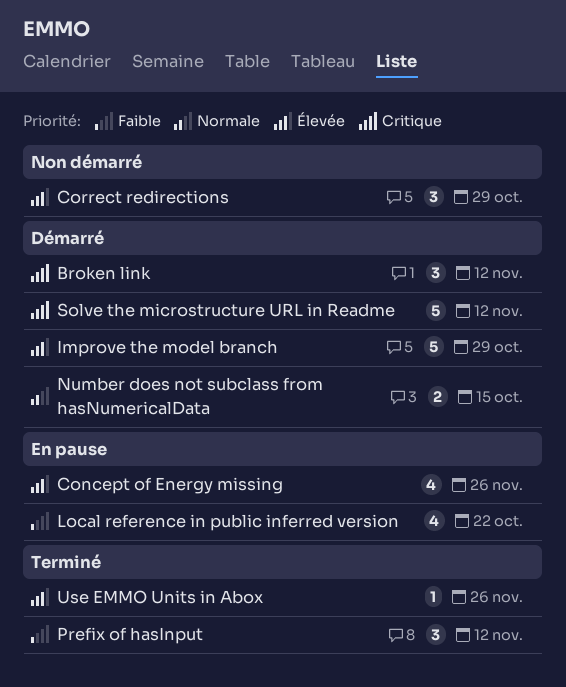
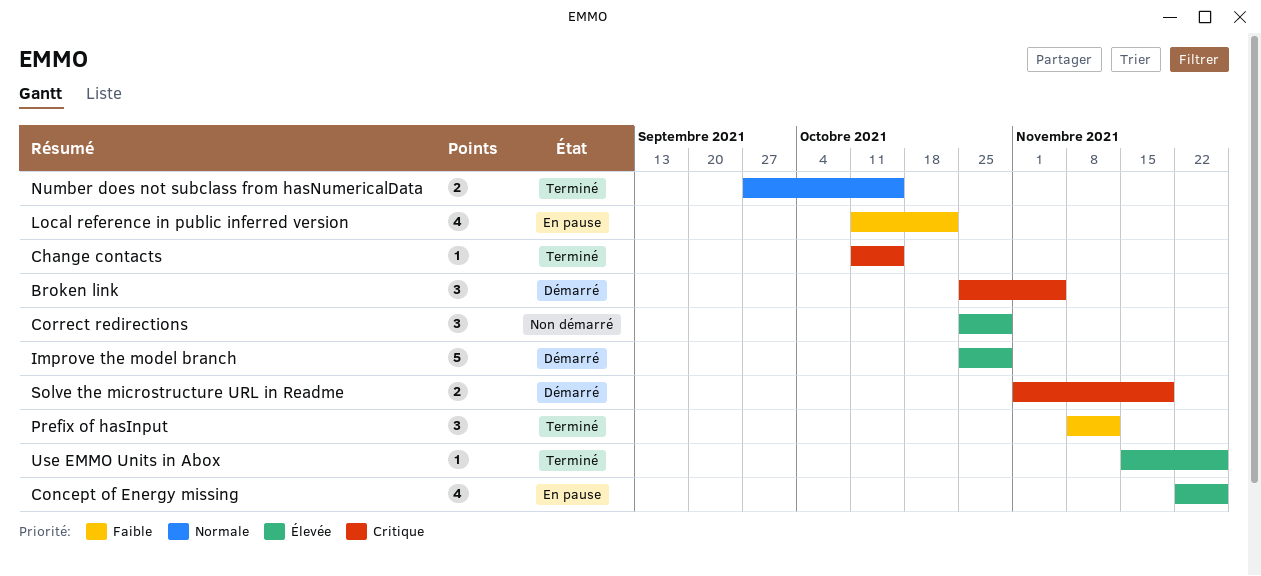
Broken link, due: Nov 12 -> Nov 5
Change contacts: none -> present
Number does not subclass from hasNumericalData, status: Démarré -> Terminé
Solve the microstructure URL in Readme, estimate: 5 -> 2
Solve the microstructure URL in Readme, due: Nov 12 -> Nov 19

